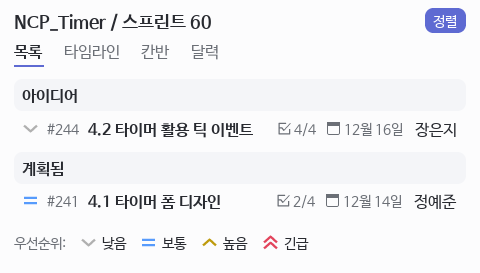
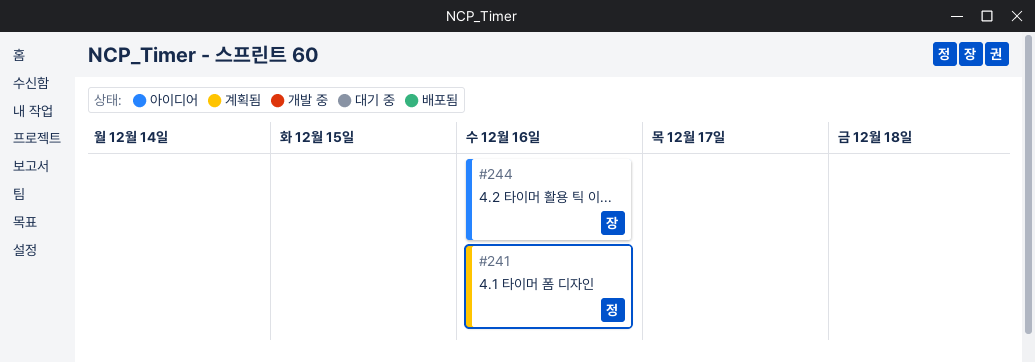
#241, due: Dec 14 -> Dec 16

